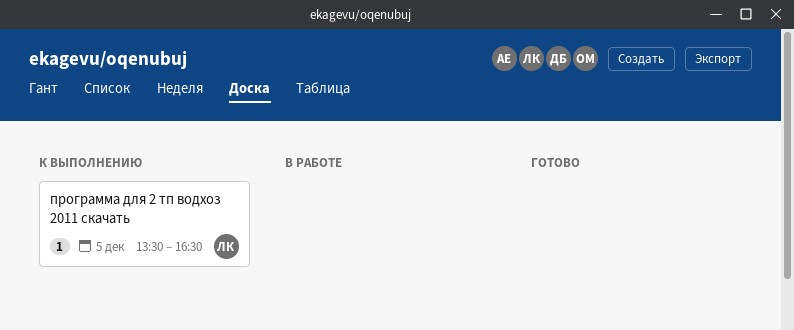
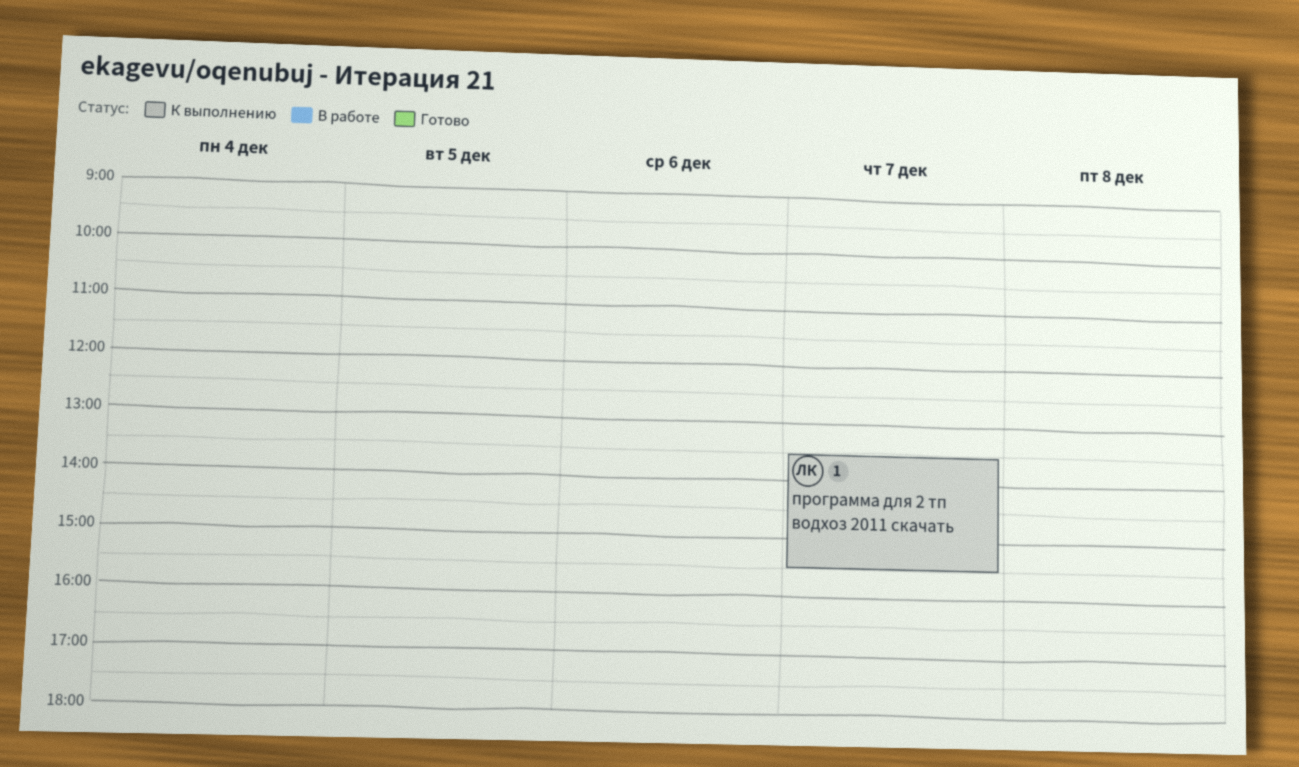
программа для 2 тп водхоз 2011 скачать, day: Dec 5 -> Dec 7
программа для 2 тп водхоз 2011 скачать, ends: 16:30 -> 15:30

